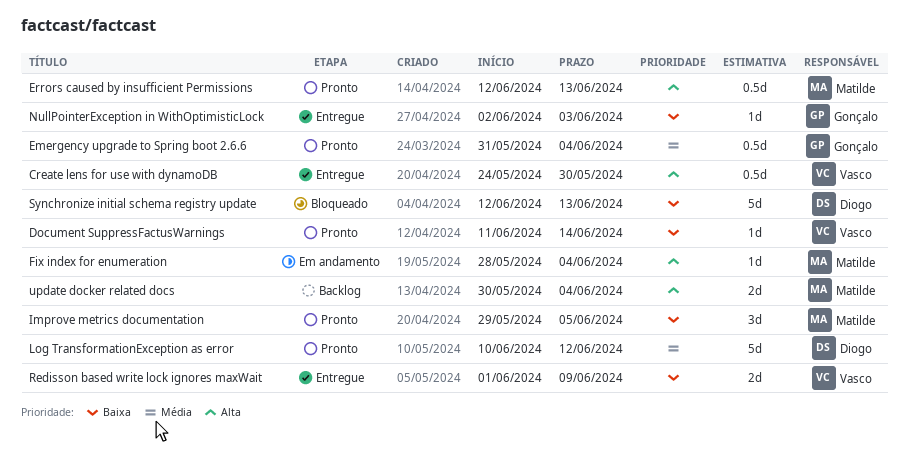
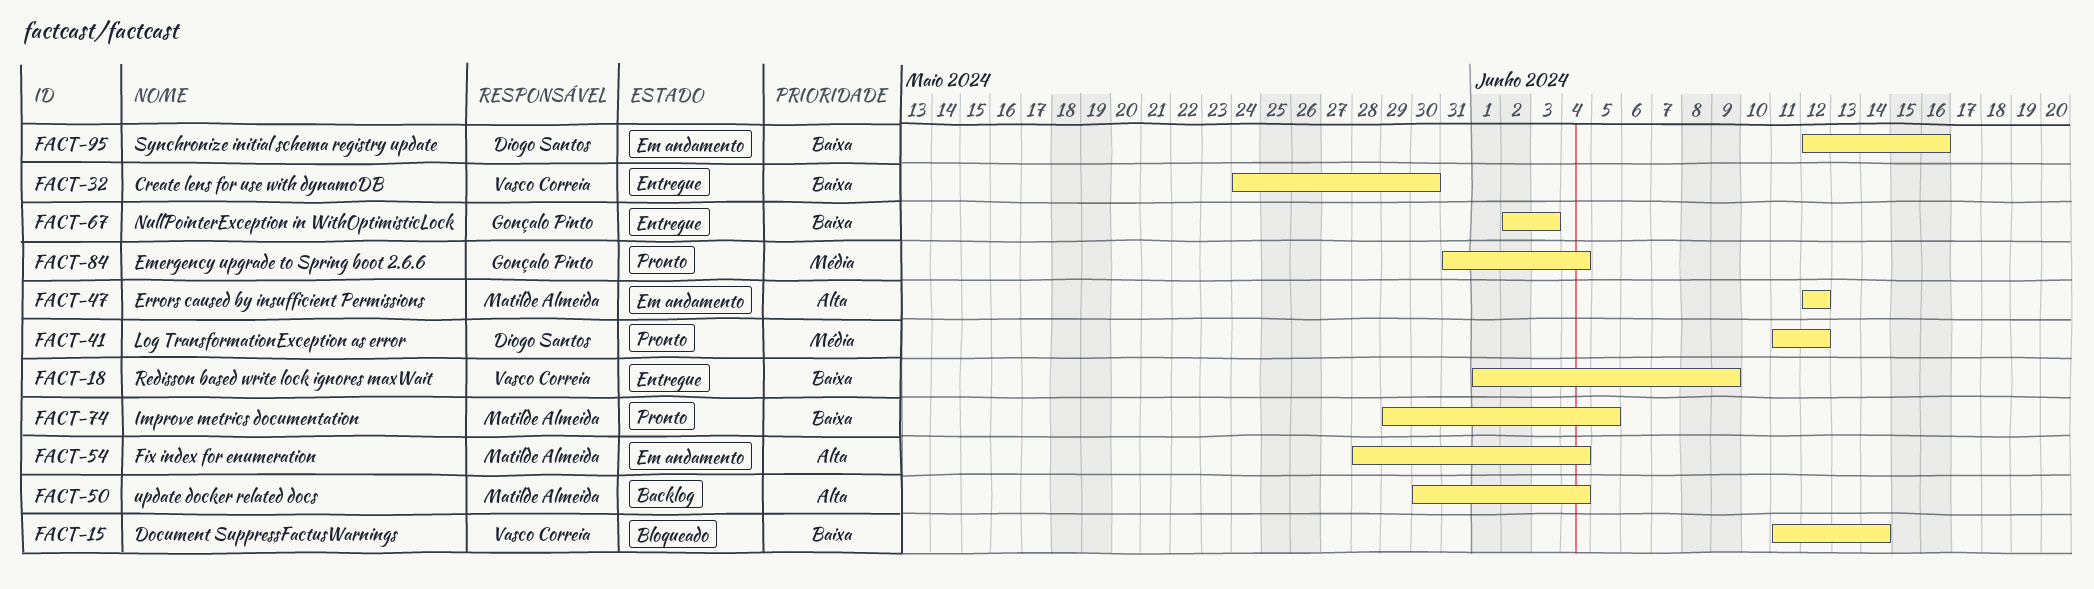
Create lens for use with dynamoDB, priority: Alta -> Baixa
Document SuppressFactusWarnings, status: Pronto -> Bloqueado
Errors caused by insufficient Permissions, status: Pronto -> Em andamento
Errors caused by insufficient Permissions, due: Jun 13 -> Jun 12
Log TransformationException as error, start: Jun 10 -> Jun 11
Synchronize initial schema registry update, status: Bloqueado -> Em andamento
Synchronize initial schema registry update, due: Jun 13 -> Jun 16

